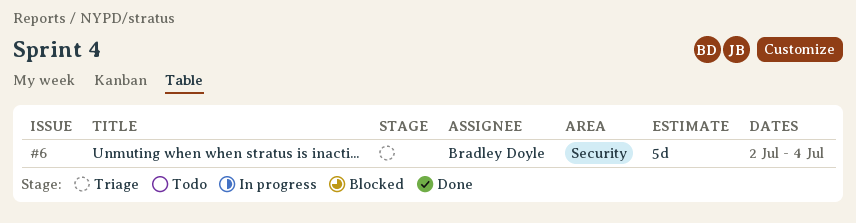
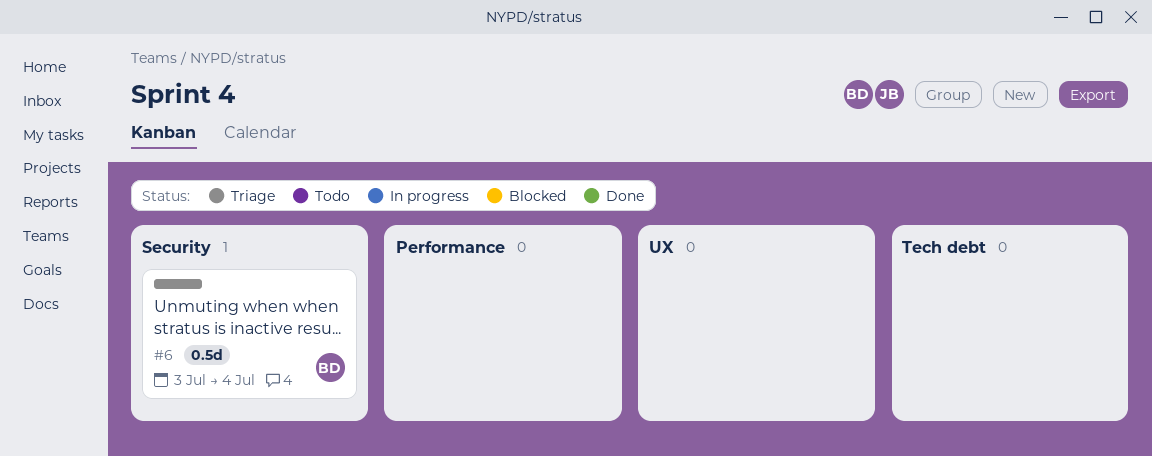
#6, estimate: 5d -> 0.5d
#6, start: Jul 2 -> Jul 3

